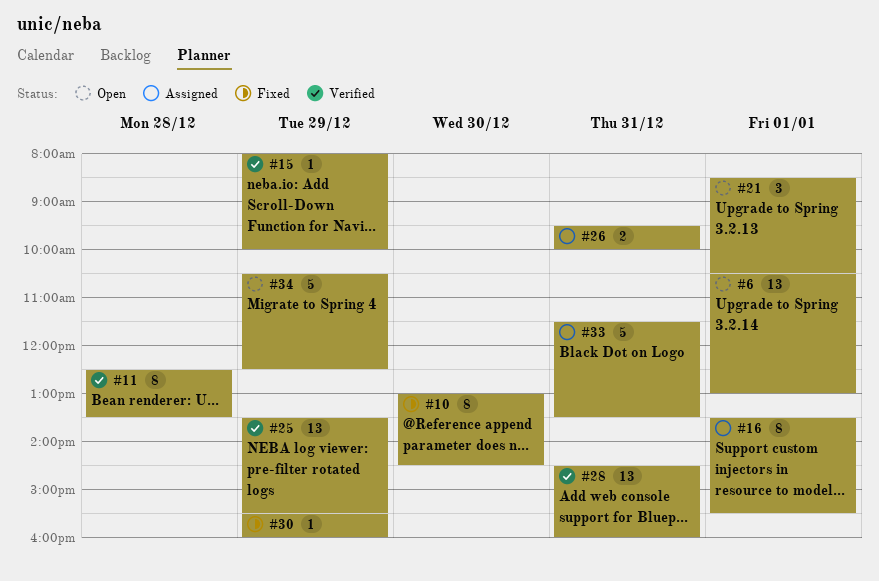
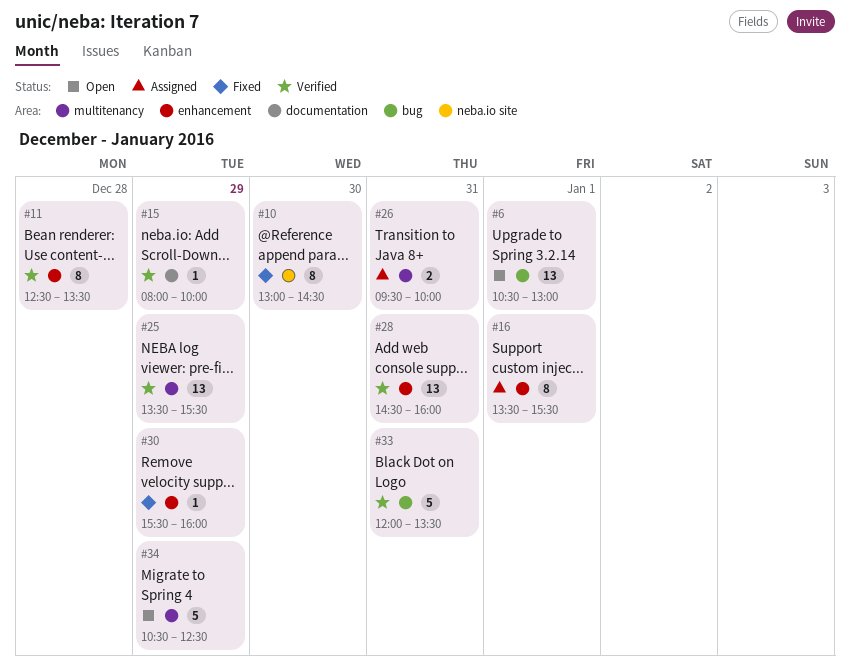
#21: present -> none
#33, status: Assigned -> Verified
#33, begins: 11:30 -> 12:00

